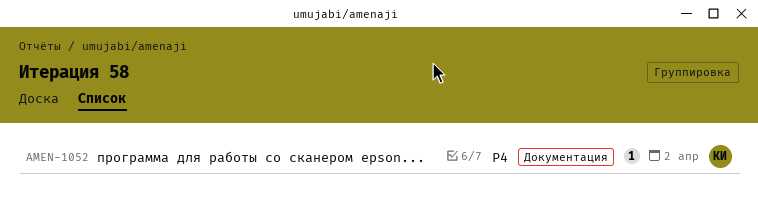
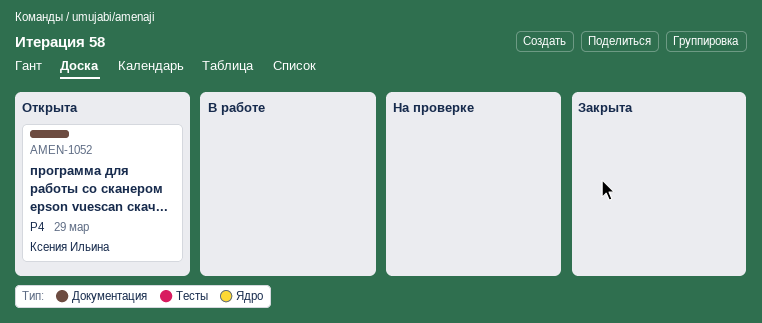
AMEN-1052, due: Apr 2 -> Mar 29

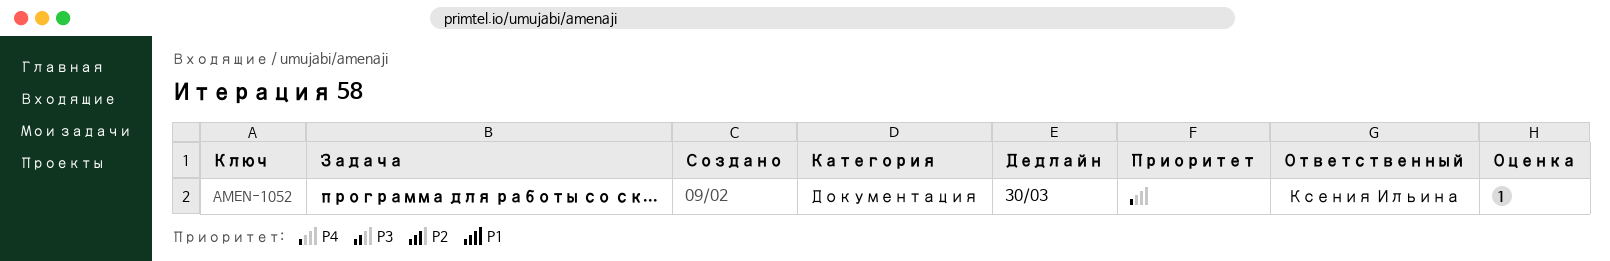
AMEN-1052, due: Mar 29 -> Mar 30

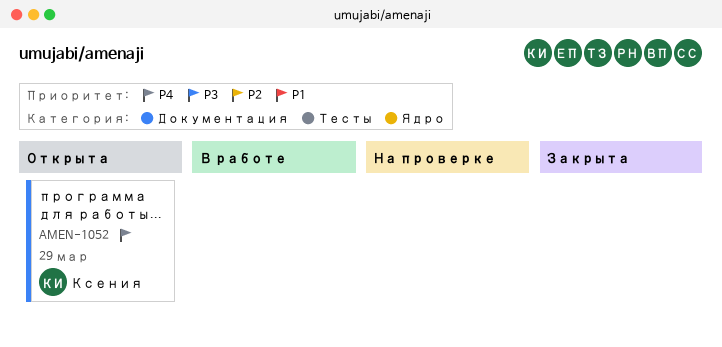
AMEN-1052, due: Mar 30 -> Mar 29

